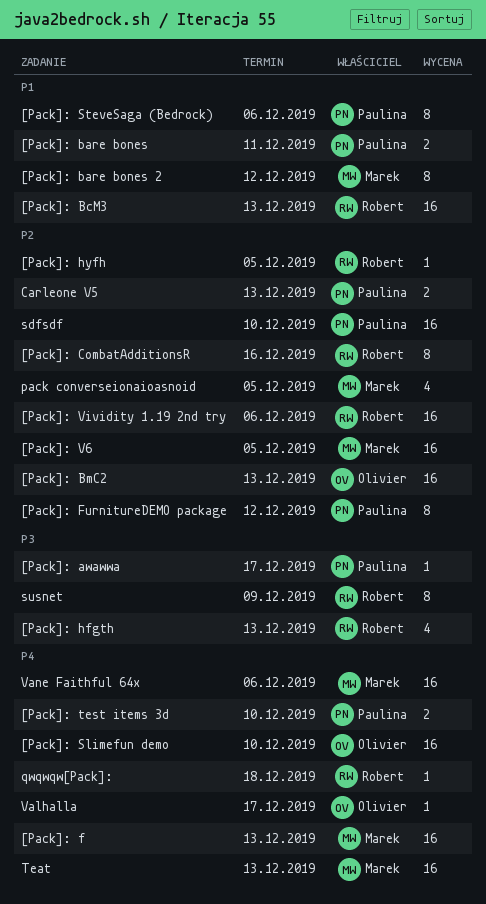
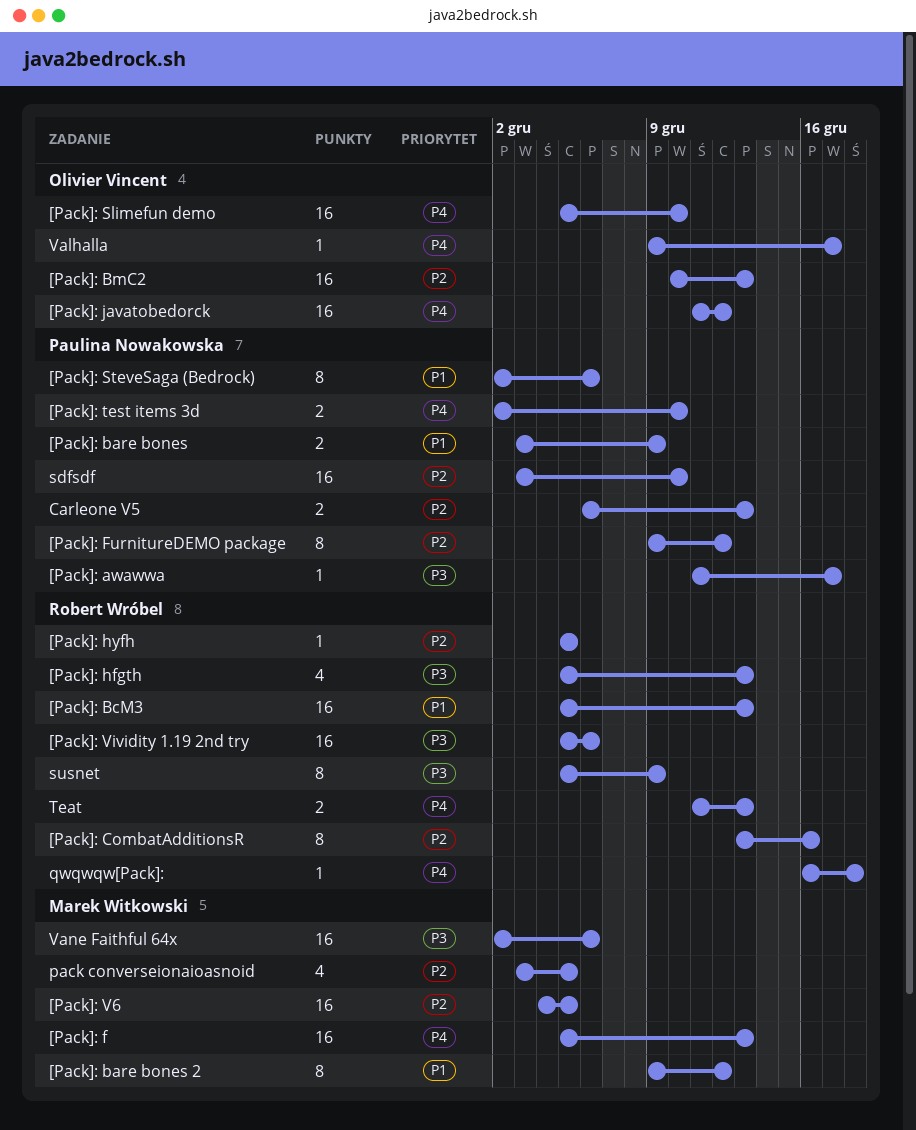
[Pack]: bare bones, due: Dec 11 -> Dec 9
[Pack]: javatobedorck: none -> present
[Pack]: Vividity 1.19 2nd try, priority: P2 -> P3
Teat, owner: Marek Witkowski -> Robert Wróbel
Teat, estimate: 16 -> 2
Vane Faithful 64x, priority: P4 -> P3

